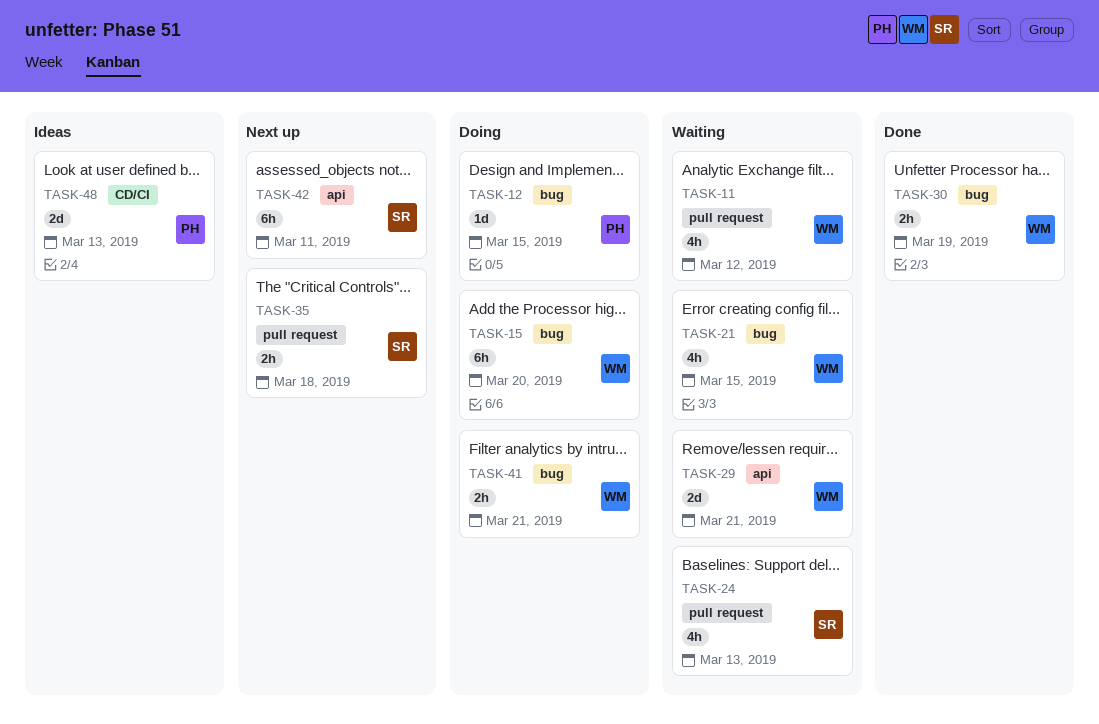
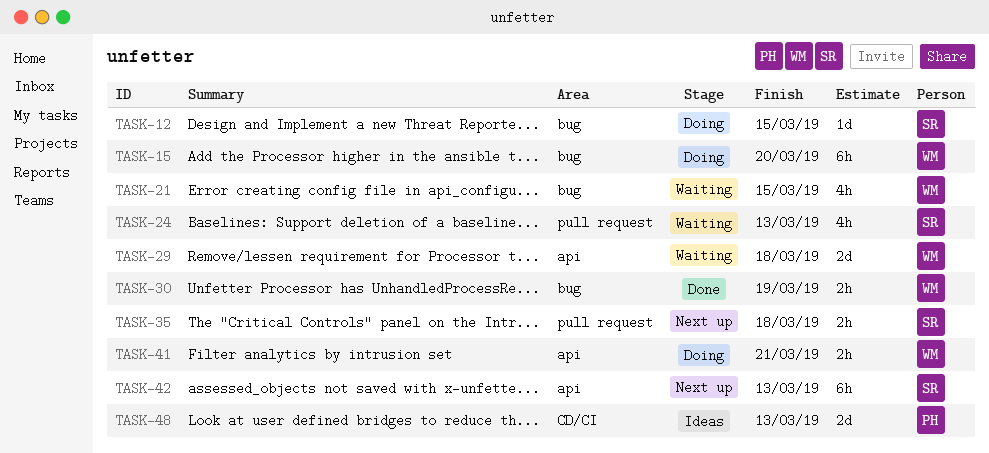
TASK-11: present -> none
TASK-12, owner: PH -> SR
TASK-29, due: Mar 21 -> Mar 18
TASK-41, label: bug -> api
TASK-42, due: Mar 11 -> Mar 13

